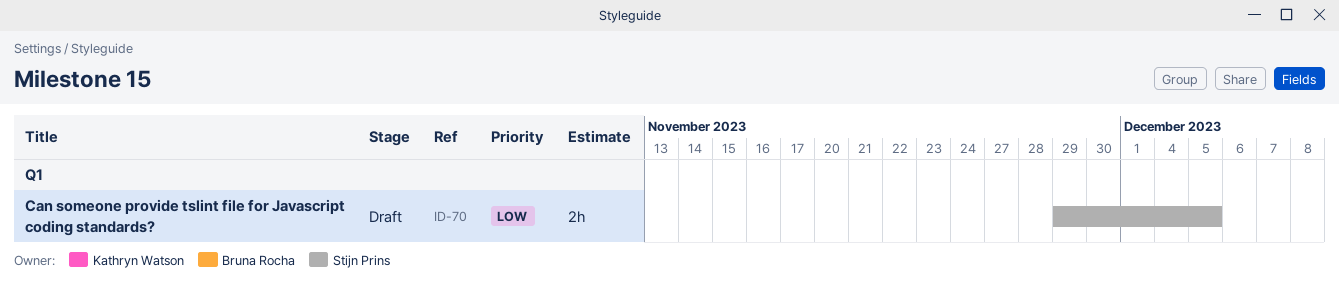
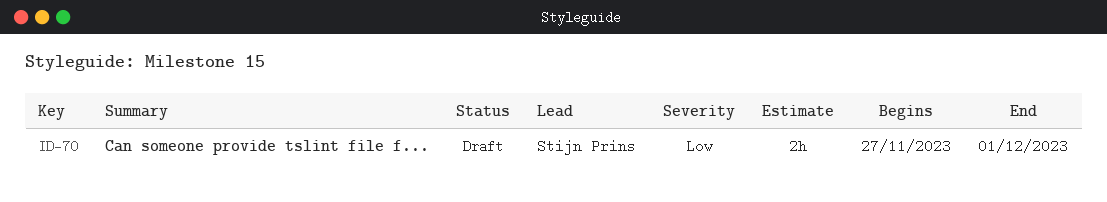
ID-70, start: Nov 29 -> Nov 27
ID-70, due: Dec 5 -> Dec 1

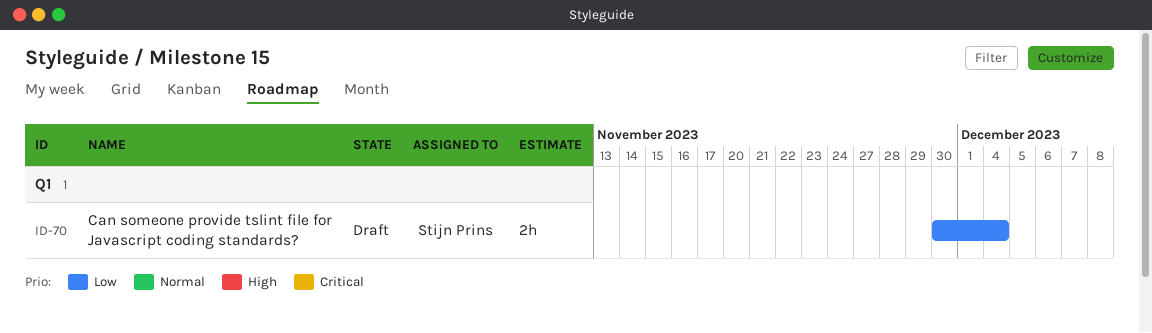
ID-70, start: Nov 27 -> Nov 30
ID-70, due: Dec 1 -> Dec 4

